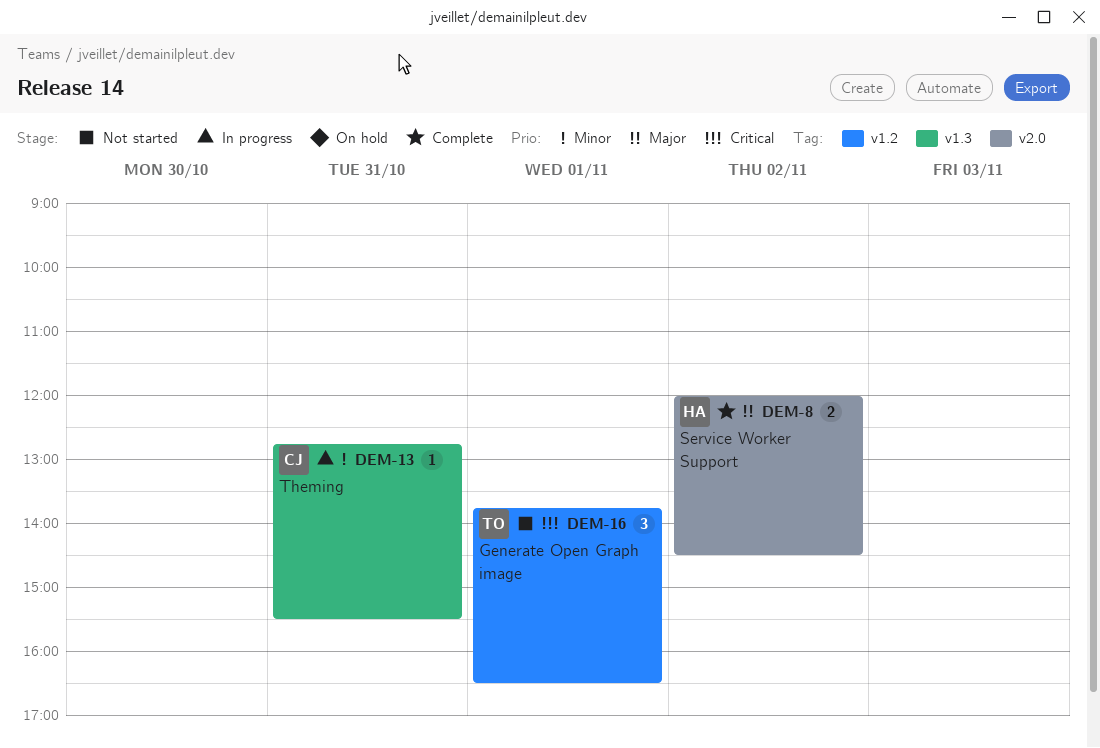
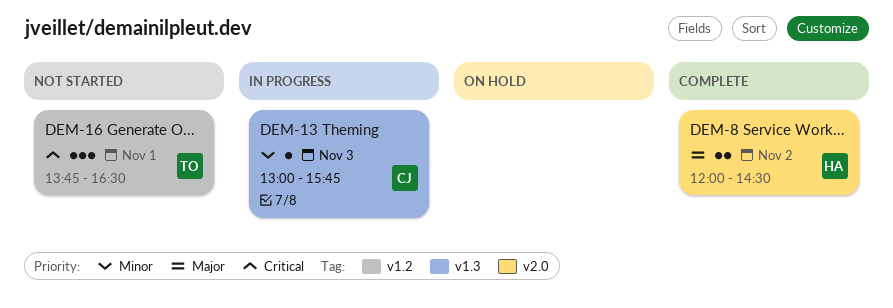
DEM-13, day: Oct 31 -> Nov 3
DEM-13, begins: 12:45 -> 13:00
DEM-13, ends: 15:30 -> 15:45

